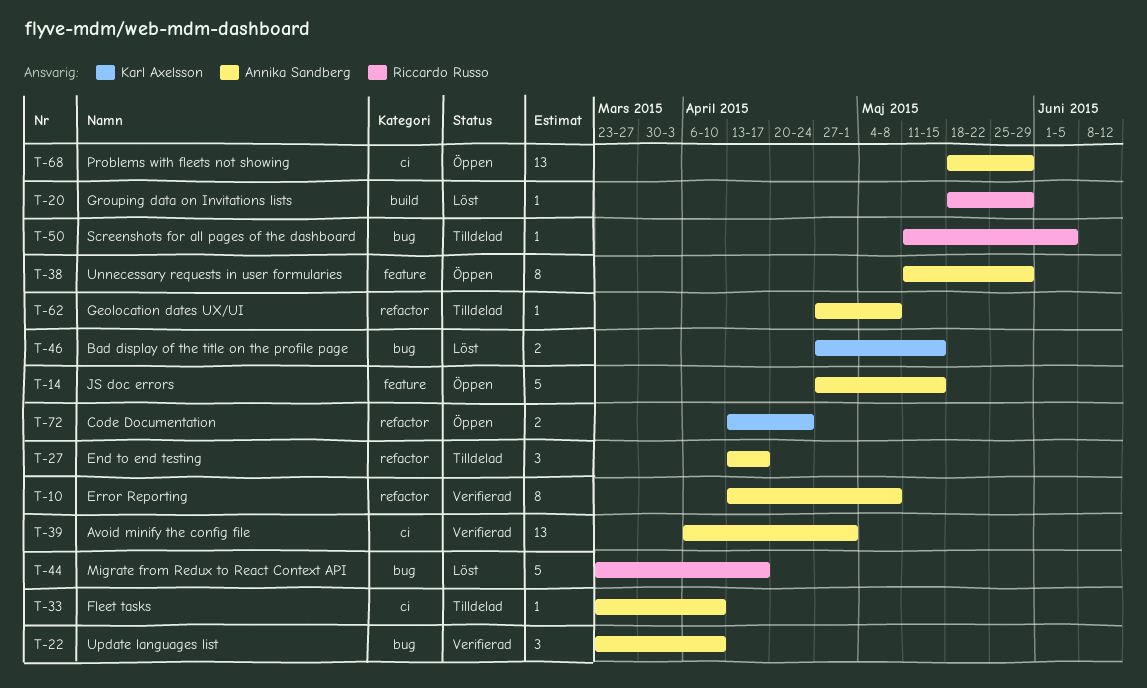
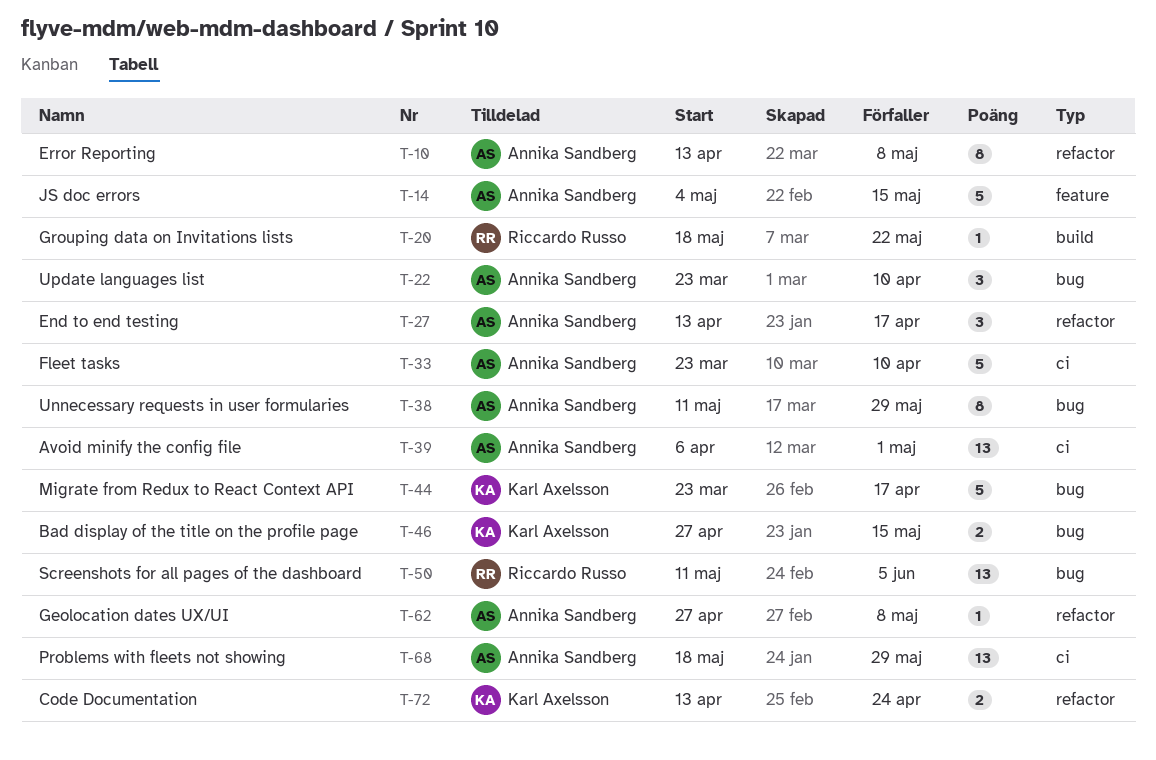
T-14, start: Apr 27 -> May 4
T-20, due: May 29 -> May 22
T-33, estimate: 1 -> 5
T-38, label: feature -> bug
T-44, owner: Riccardo Russo -> Karl Axelsson
T-50, estimate: 1 -> 13

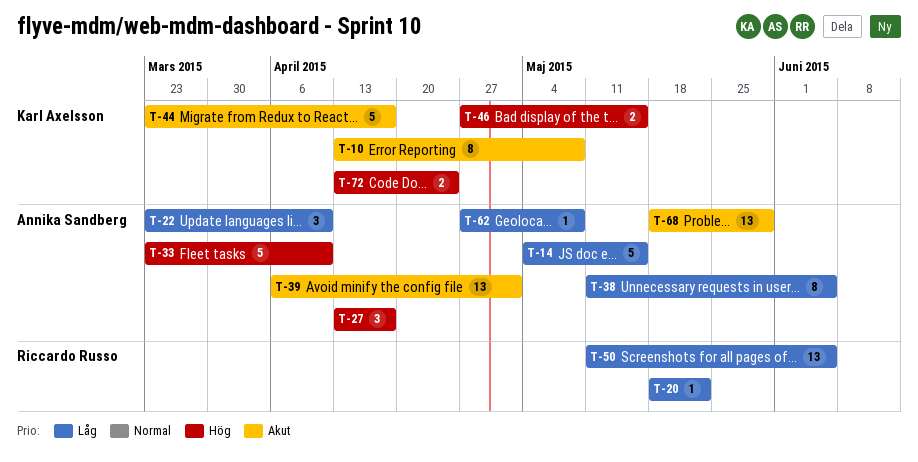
T-10, owner: Annika Sandberg -> Karl Axelsson
T-38, due: May 29 -> Jun 5

